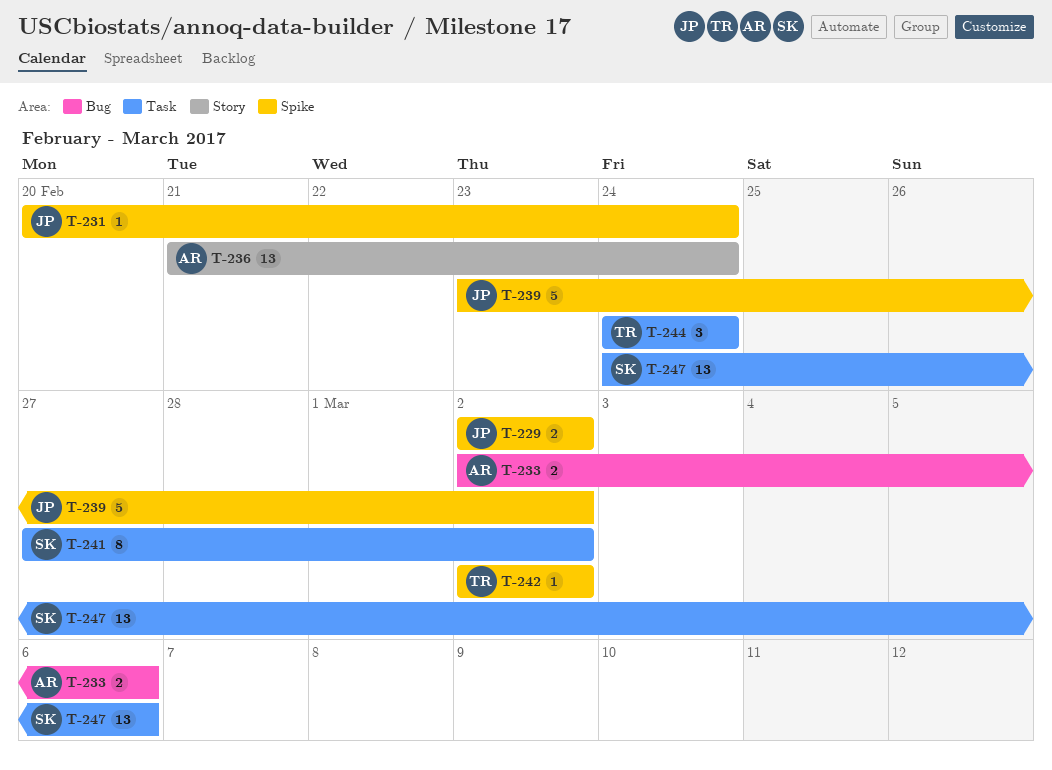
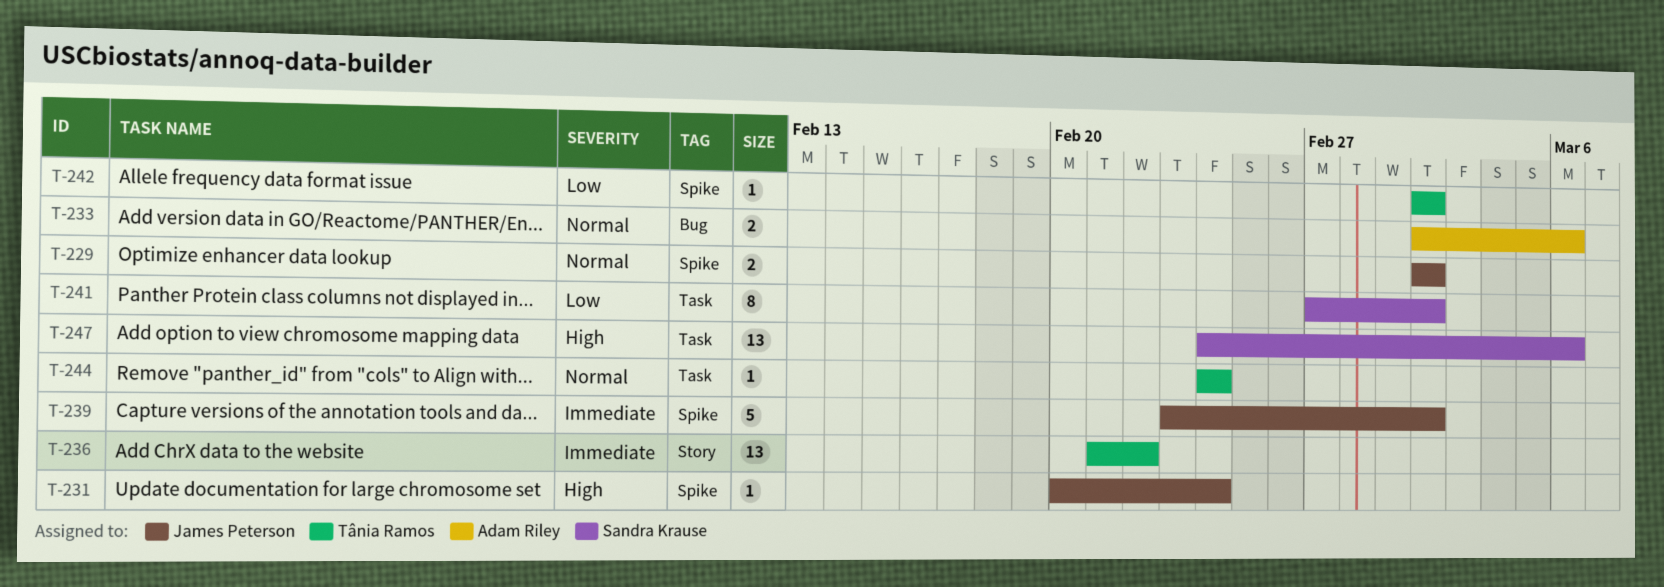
T-236, owner: Adam Riley -> Tânia Ramos
T-236, due: Feb 24 -> Feb 22
T-244, estimate: 3 -> 1

